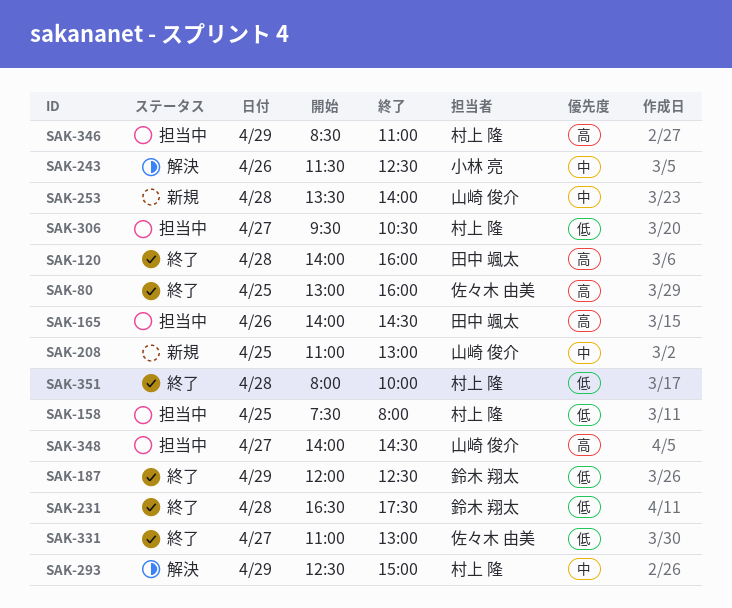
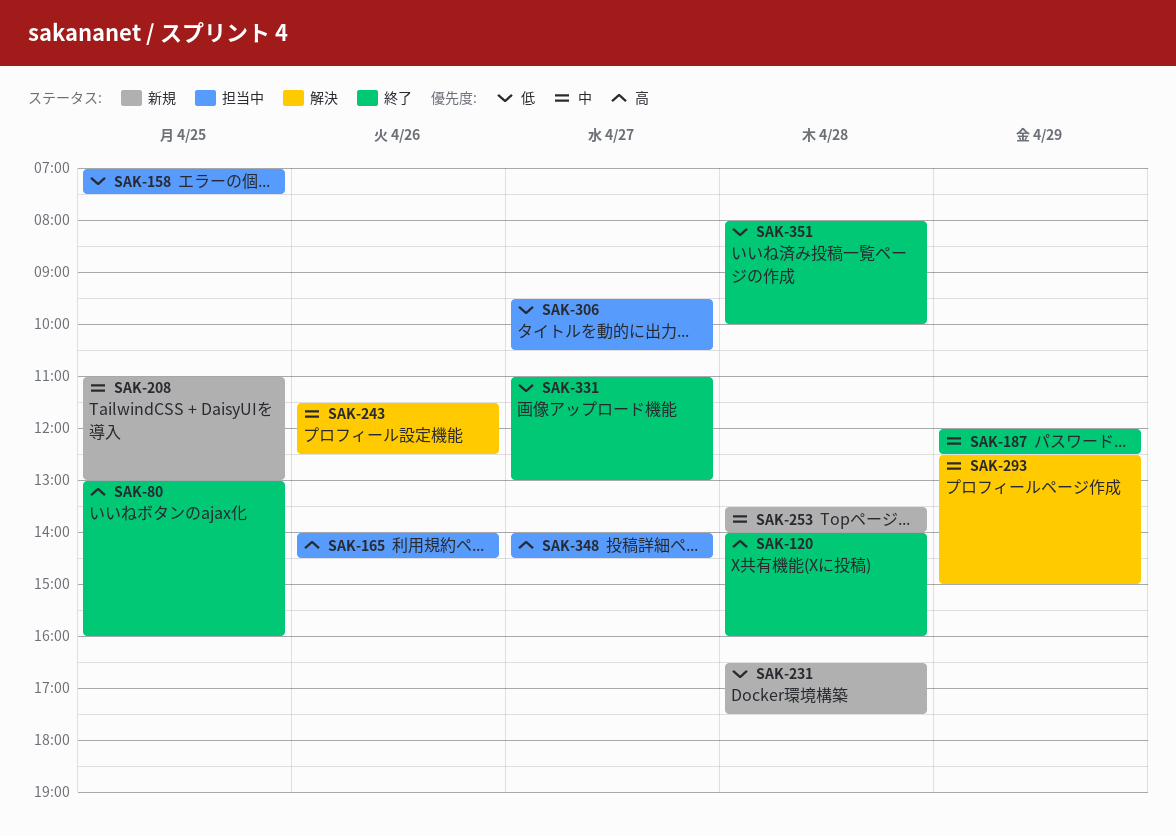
SAK-158, begins: 07:30 -> 07:00
SAK-158, ends: 08:00 -> 07:30
SAK-187, priority: 低 -> 中
SAK-231, status: 終了 -> 新規
SAK-346: present -> none

